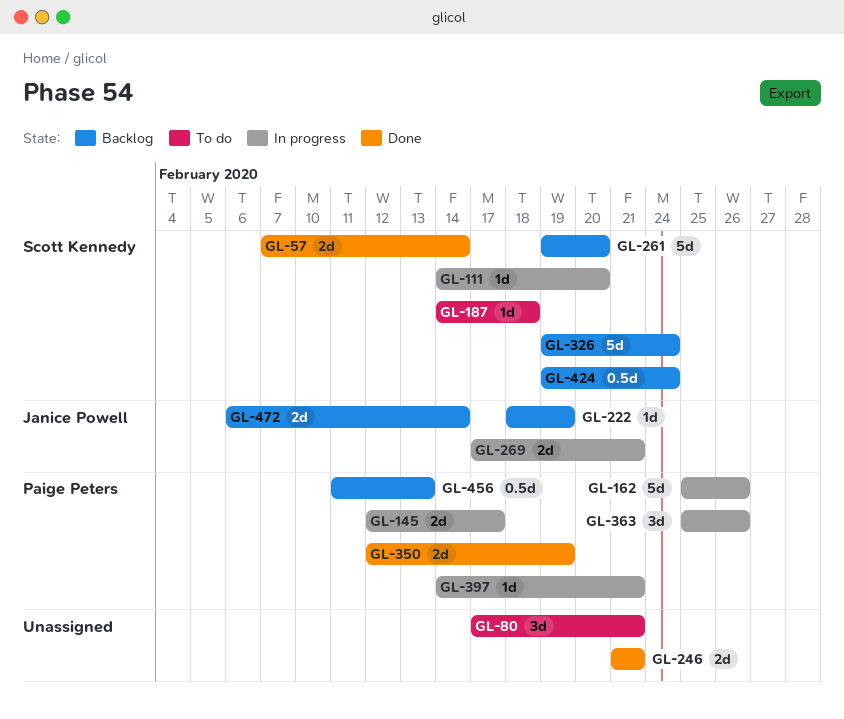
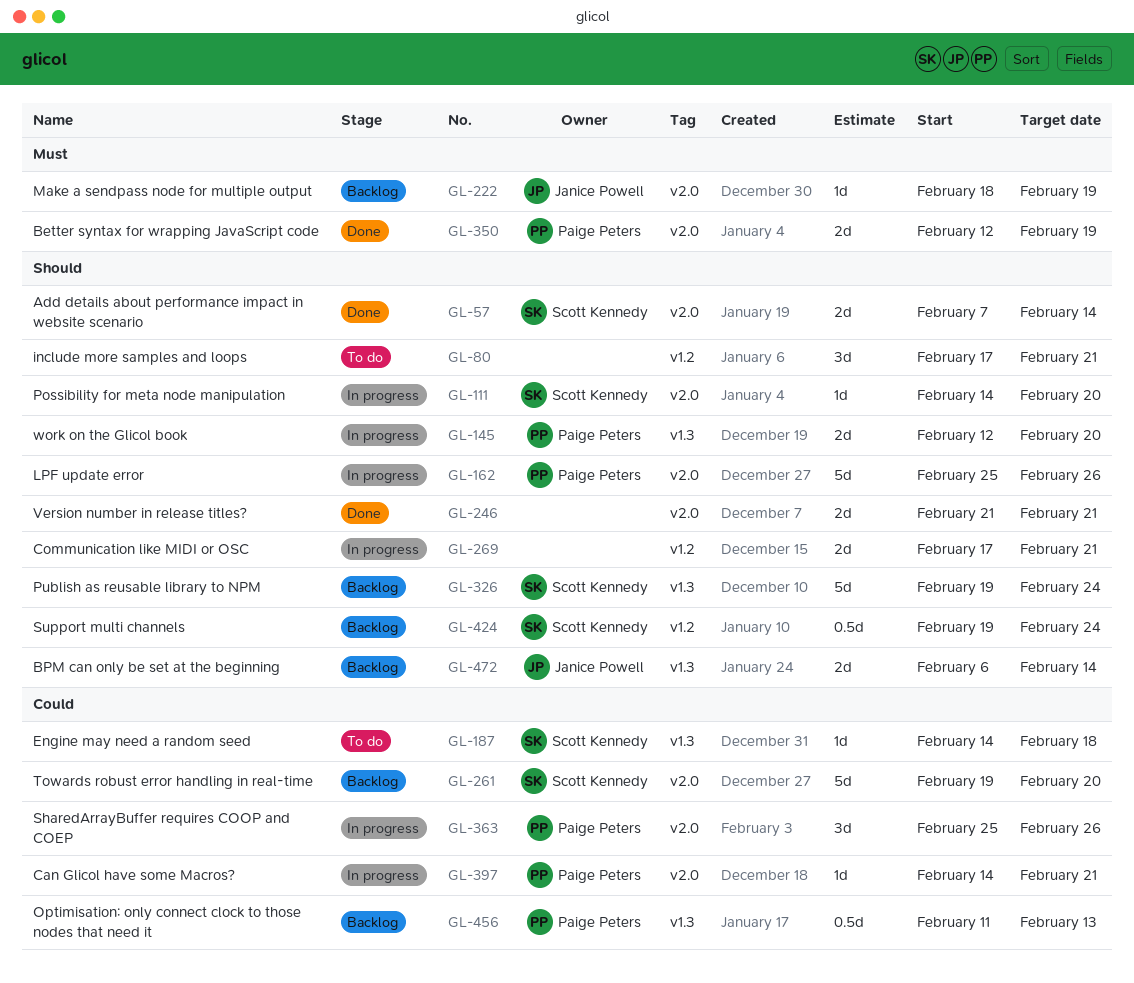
GL-145, due: Feb 17 -> Feb 20
GL-269, owner: Janice Powell -> none

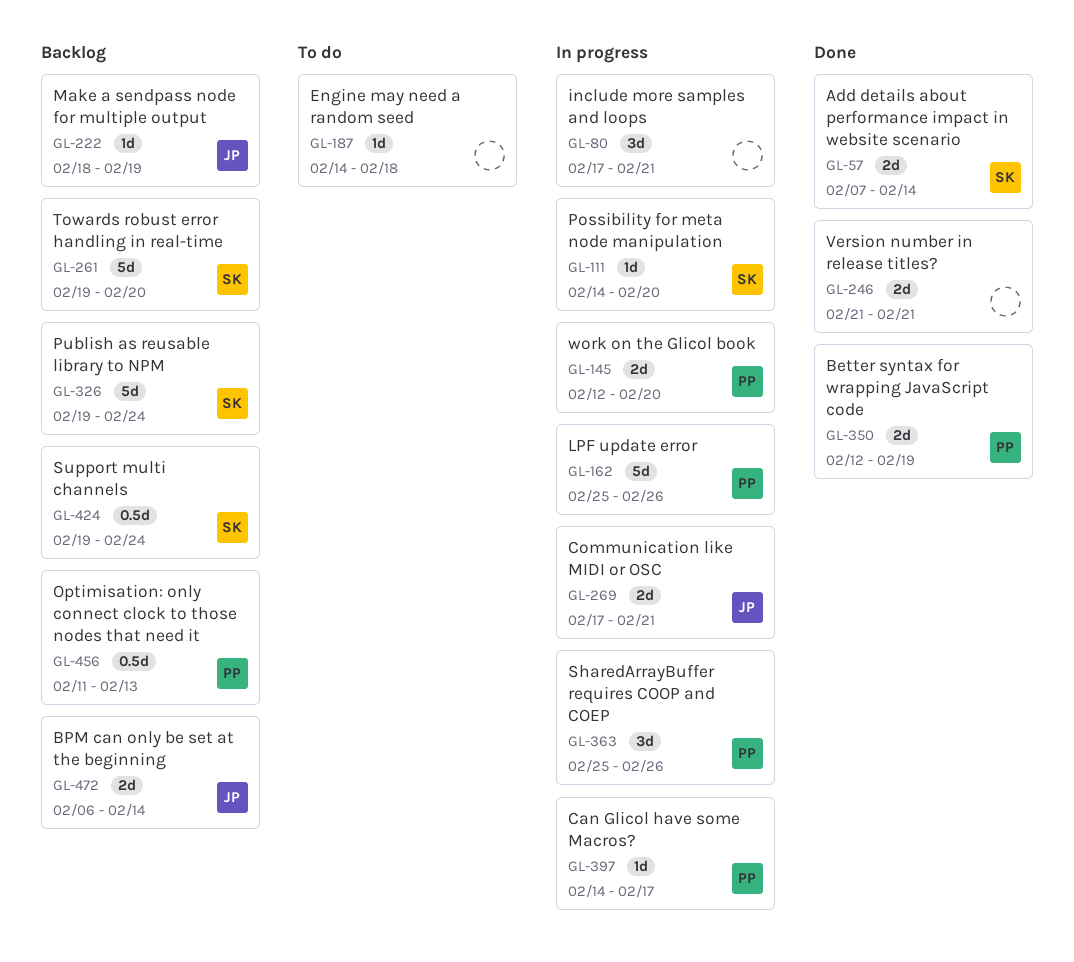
GL-80, status: To do -> In progress
GL-187, owner: Scott Kennedy -> none
GL-269, owner: none -> Janice Powell
GL-397, due: Feb 21 -> Feb 17

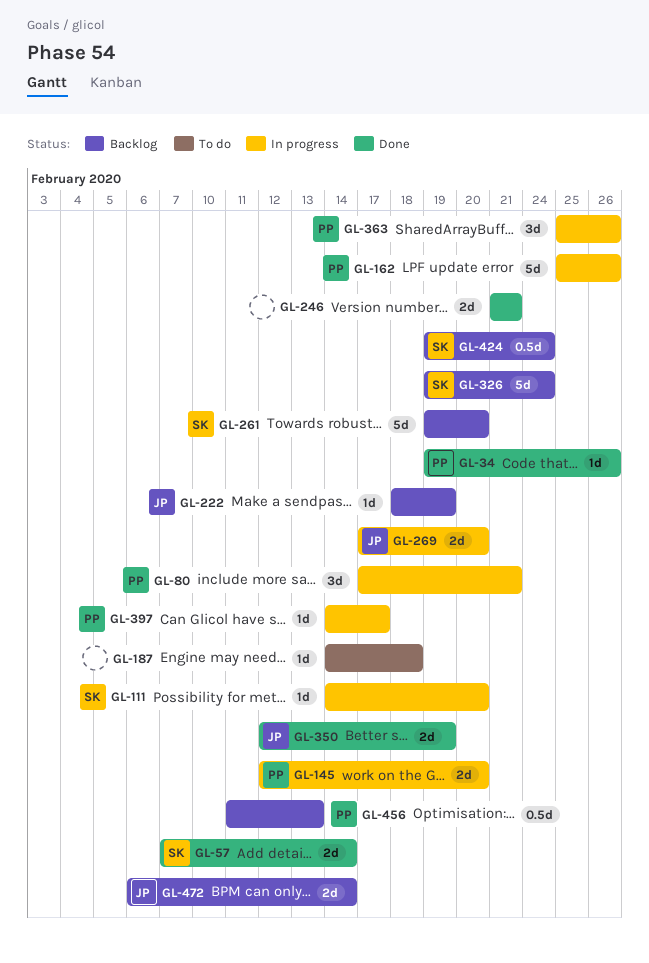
GL-34: none -> present
GL-80, owner: none -> PP
GL-269, due: Feb 21 -> Feb 20
GL-350, owner: PP -> JP

